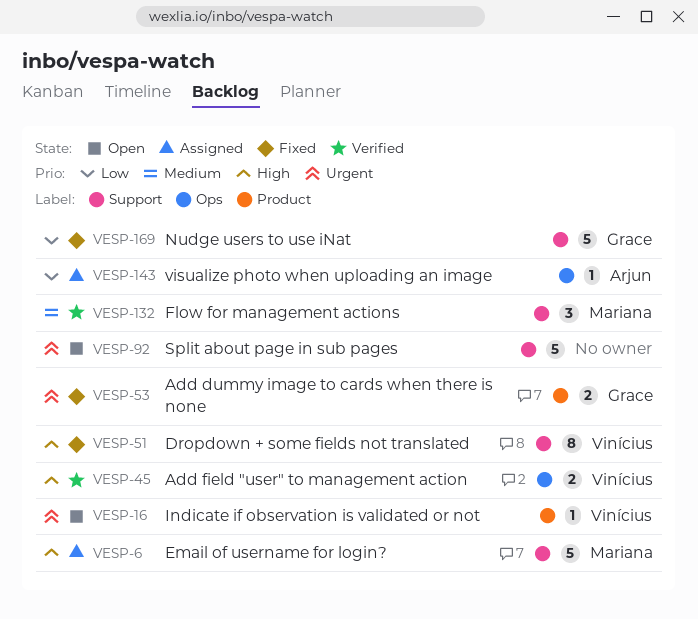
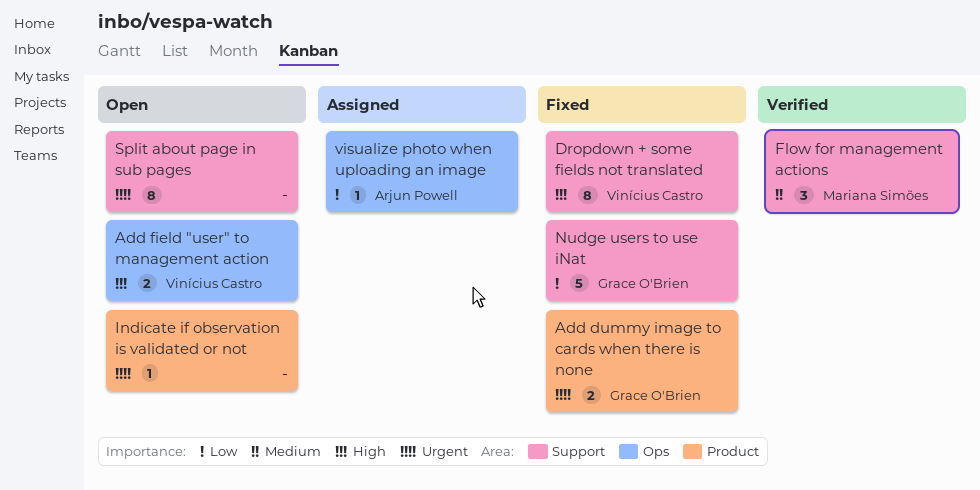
Add field "user" to management action, status: Verified -> Open
Email of username for login?: present -> none
Indicate if observation is validated or not, owner: Vinícius Castro -> none
Split about page in sub pages, estimate: 5 -> 8

